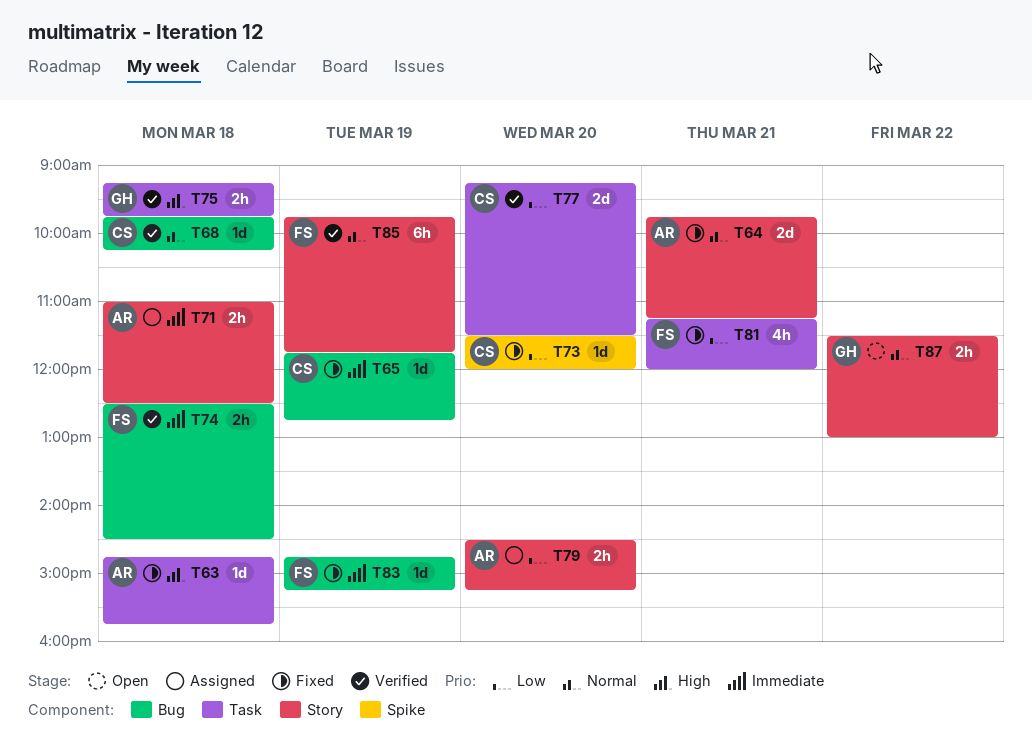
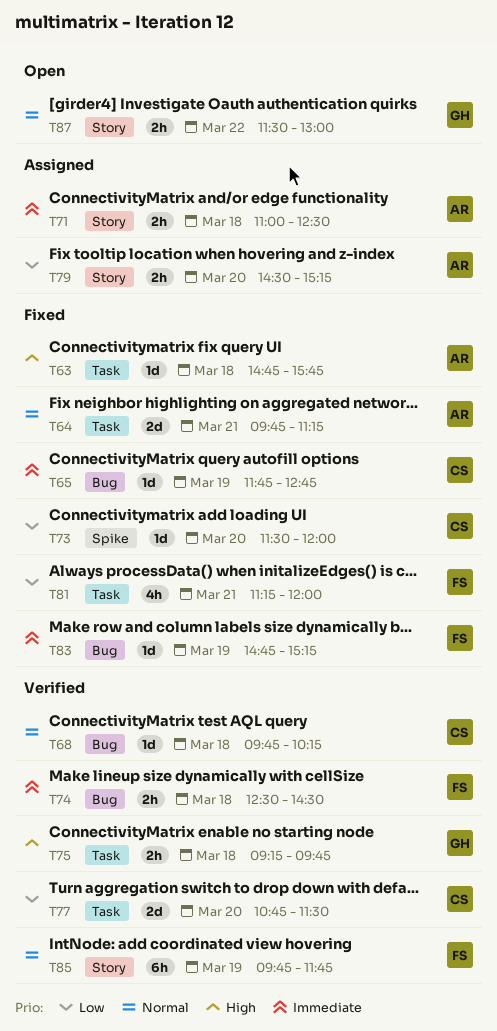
T64, label: Story -> Task
T77, begins: 09:15 -> 10:45

